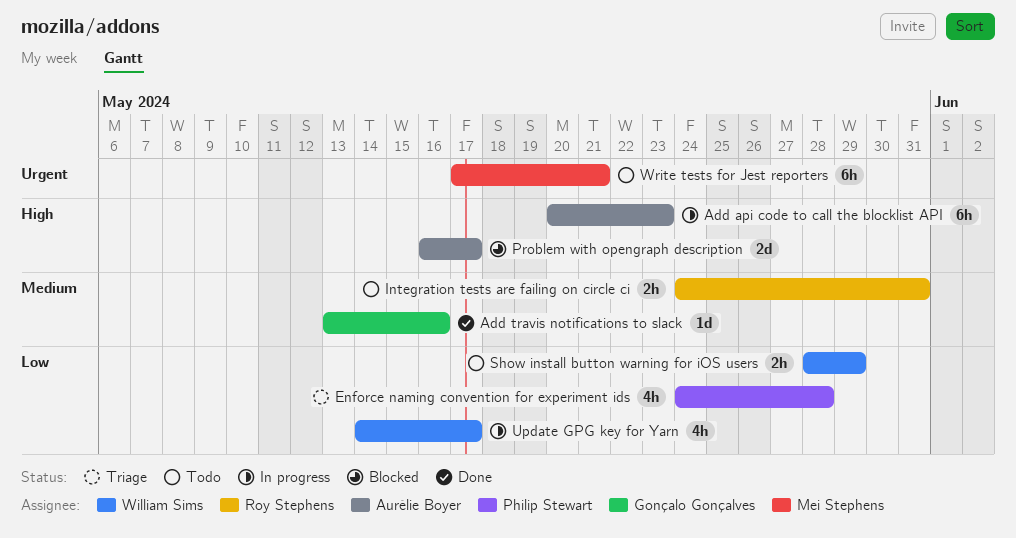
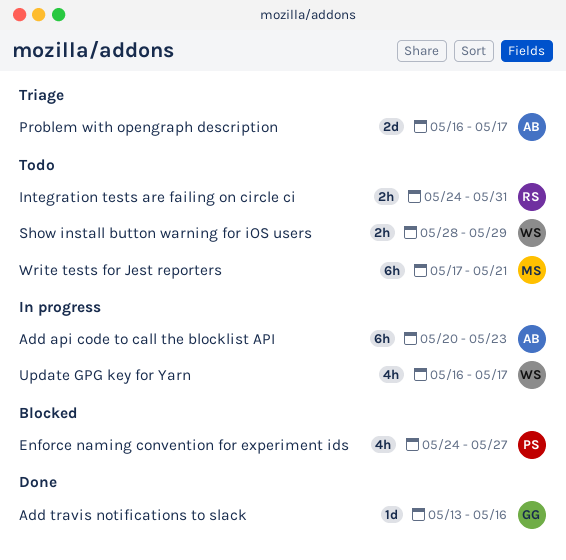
Enforce naming convention for experiment ids, status: Triage -> Blocked
Enforce naming convention for experiment ids, due: May 28 -> May 27
Problem with opengraph description, status: Blocked -> Triage
Update GPG key for Yarn, start: May 14 -> May 16

